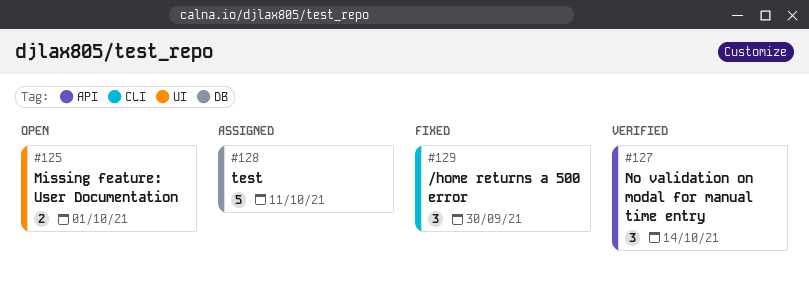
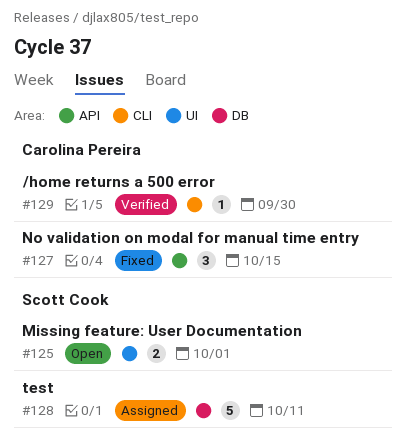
#127, status: Verified -> Fixed
#127, due: Oct 14 -> Oct 15
#129, status: Fixed -> Verified
#129, estimate: 3 -> 1

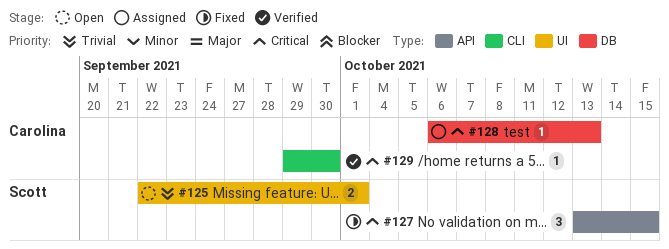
#127, owner: Carolina Pereira -> Scott Cook
#128, owner: Scott Cook -> Carolina Pereira
#128, estimate: 5 -> 1
#128, due: Oct 11 -> Oct 13

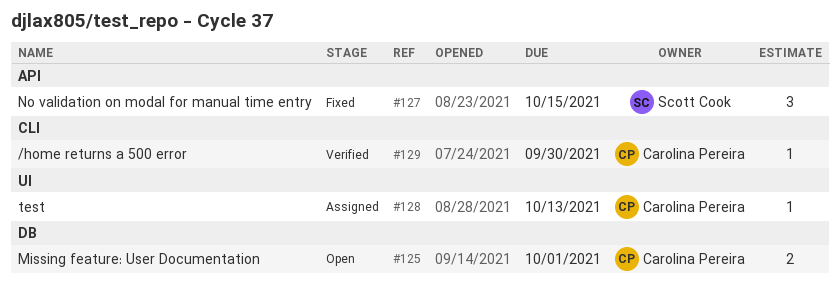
#125, owner: Scott Cook -> Carolina Pereira
#125, label: UI -> DB
#128, label: DB -> UI

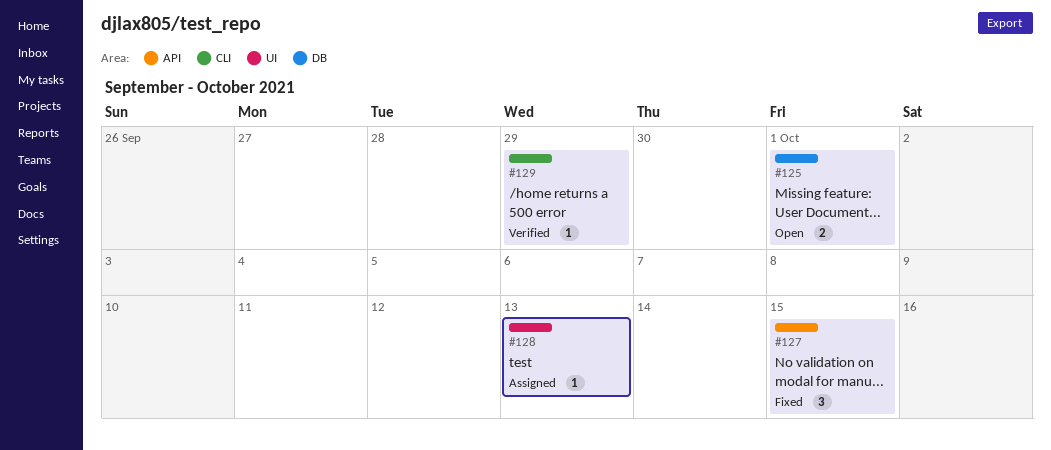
#129, due: Sep 30 -> Sep 29

